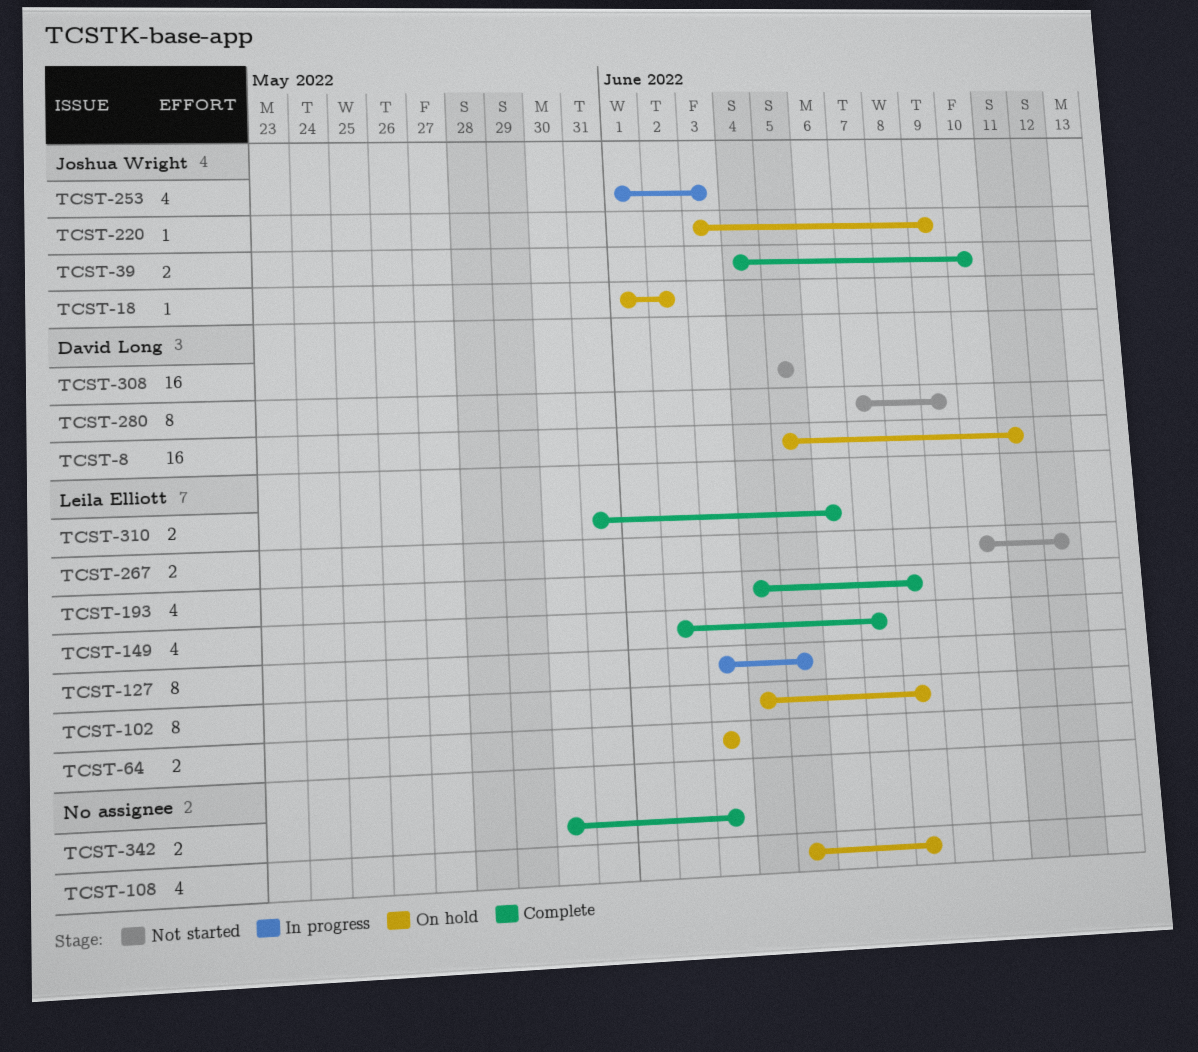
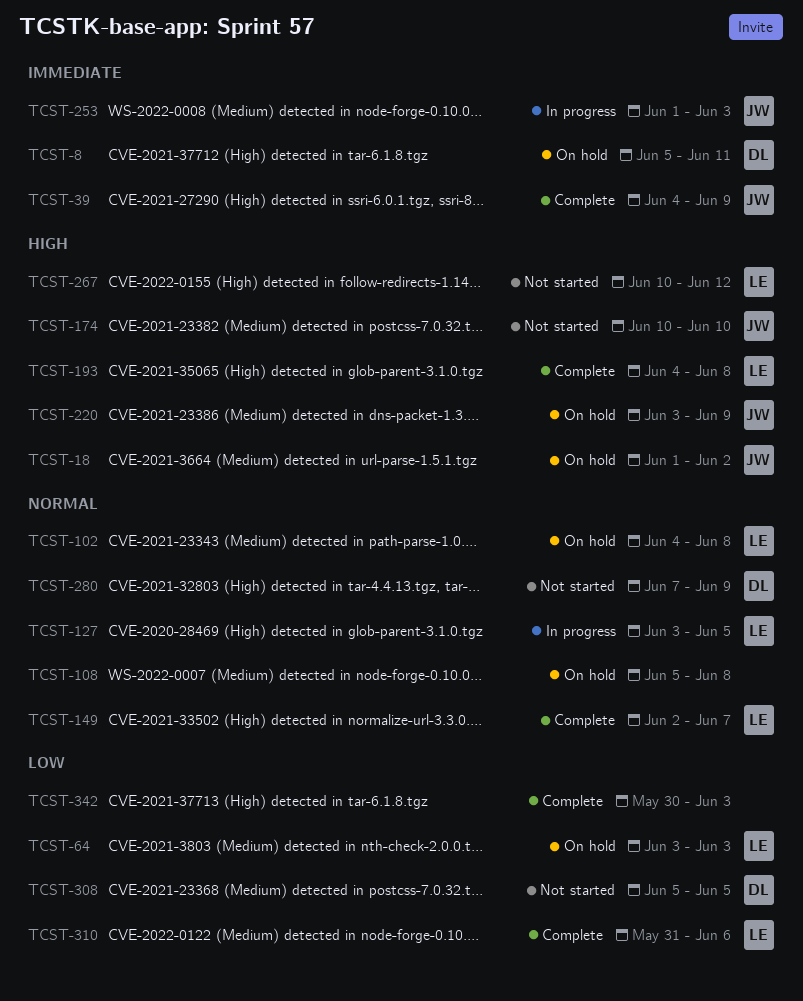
TCST-39, due: Jun 10 -> Jun 9
TCST-174: none -> present

